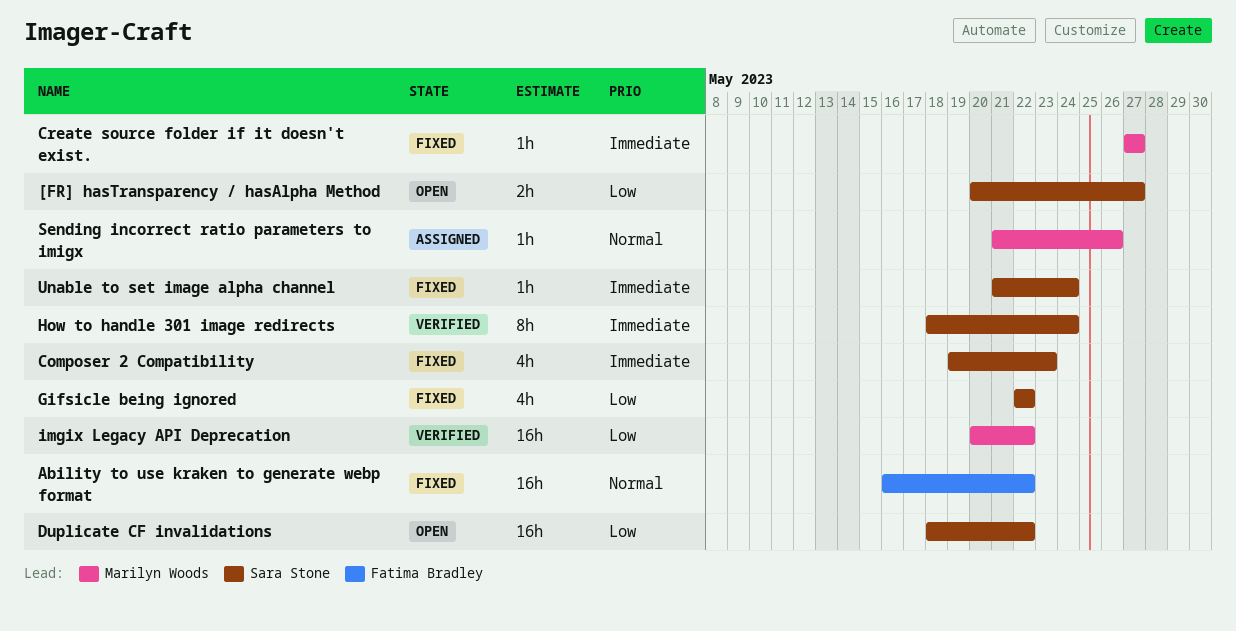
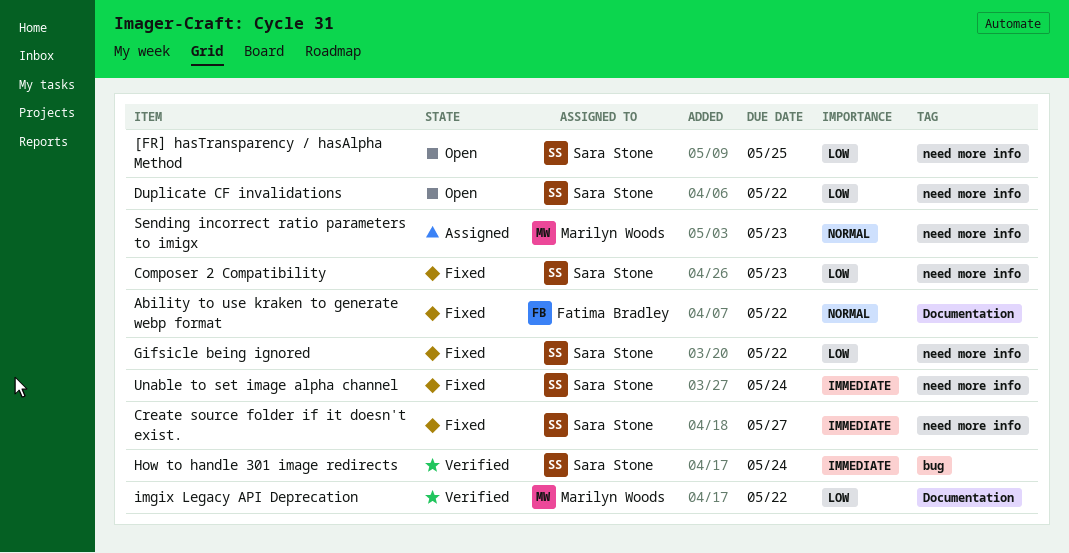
[FR] hasTransparency / hasAlpha Method, due: May 27 -> May 25
Composer 2 Compatibility, priority: Immediate -> Low
Create source folder if it doesn't exist., owner: Marilyn Woods -> Sara Stone
Sending incorrect ratio parameters to imigx, due: May 26 -> May 23

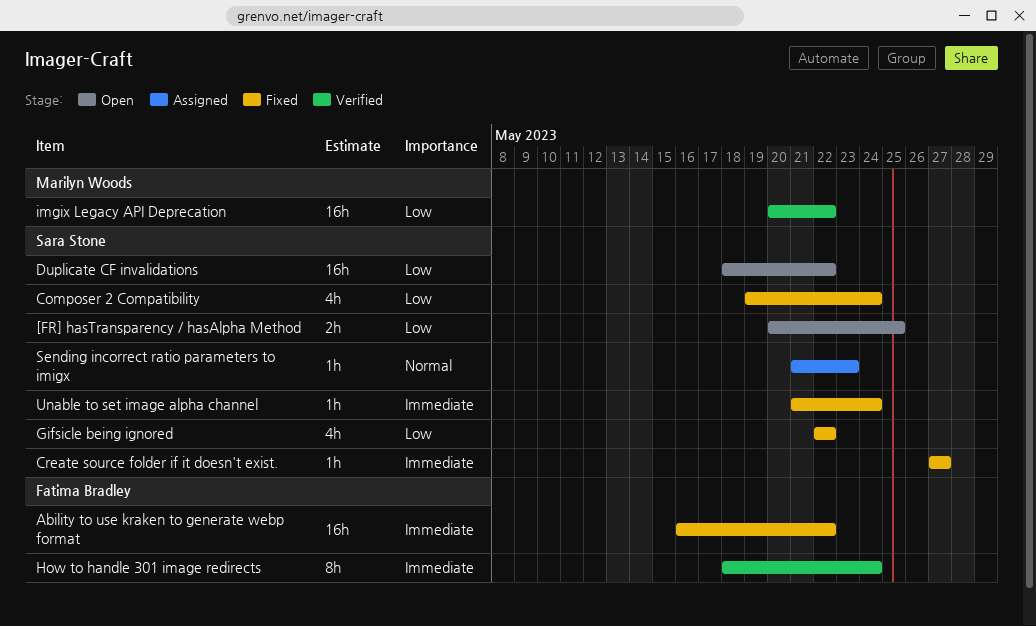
Ability to use kraken to generate webp format, priority: Normal -> Immediate
Composer 2 Compatibility, due: May 23 -> May 24
How to handle 301 image redirects, owner: Sara Stone -> Fatima Bradley
Sending incorrect ratio parameters to imigx, owner: Marilyn Woods -> Sara Stone

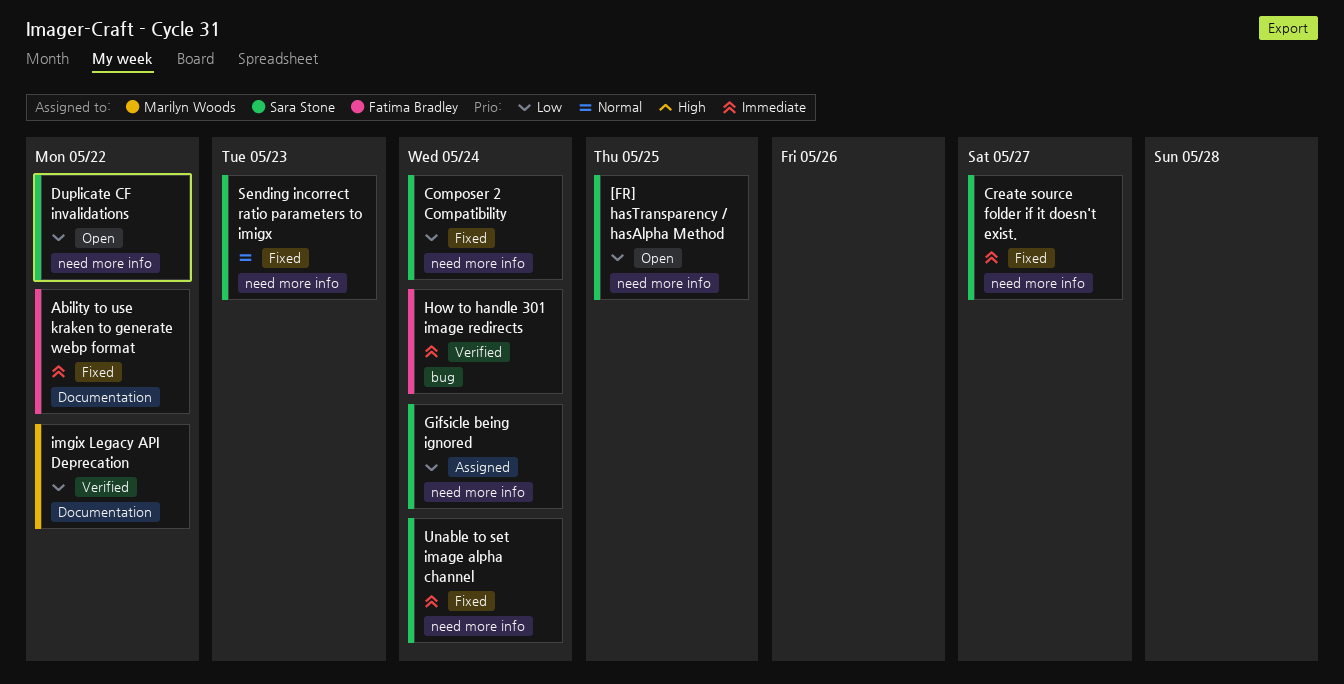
Gifsicle being ignored, status: Fixed -> Assigned
Gifsicle being ignored, due: May 22 -> May 24
Sending incorrect ratio parameters to imigx, status: Assigned -> Fixed

